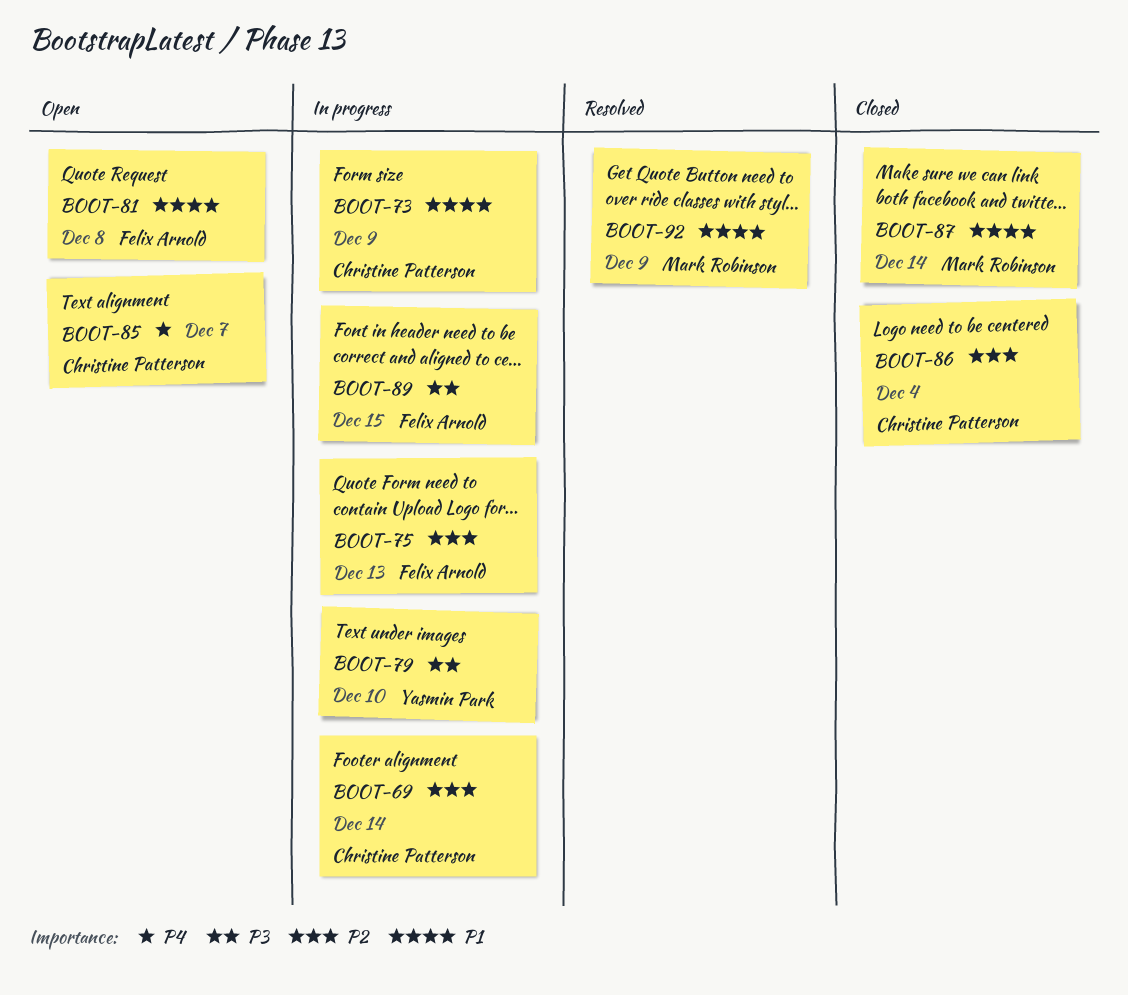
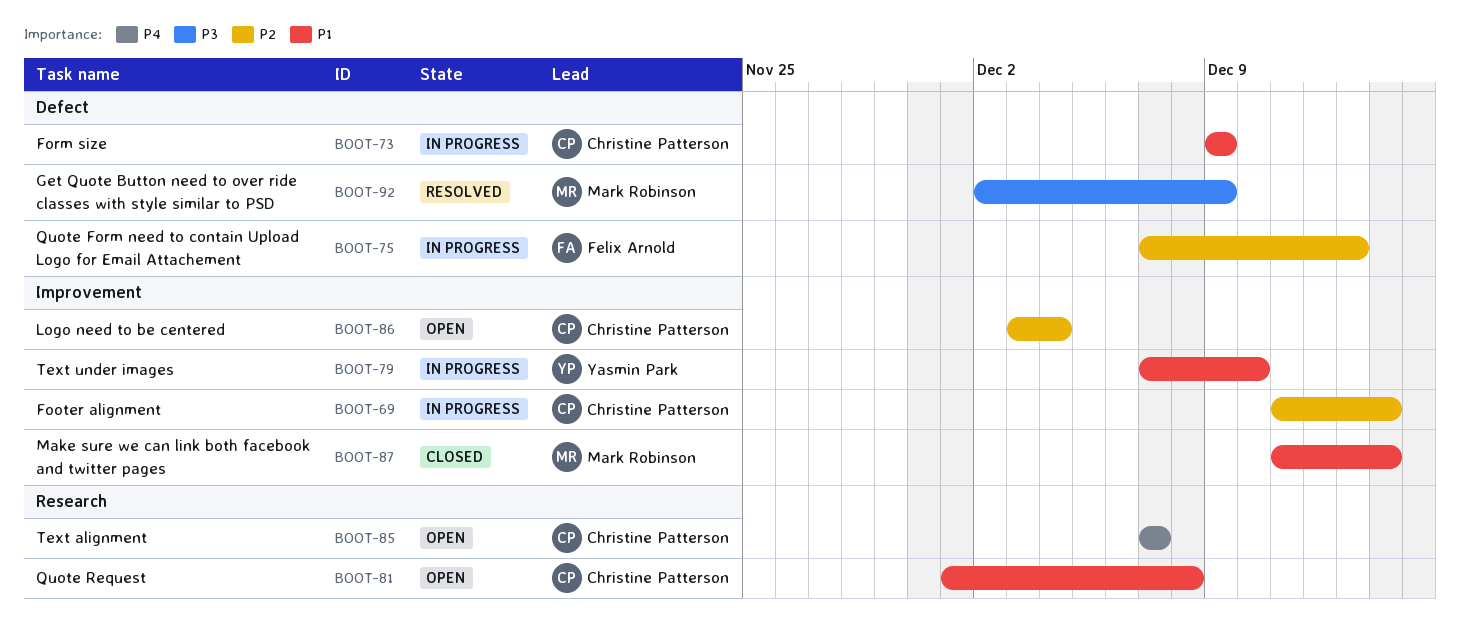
BOOT-79, priority: P3 -> P1
BOOT-81, owner: Felix Arnold -> Christine Patterson
BOOT-86, status: Closed -> Open
BOOT-89: present -> none
BOOT-92, priority: P1 -> P3

